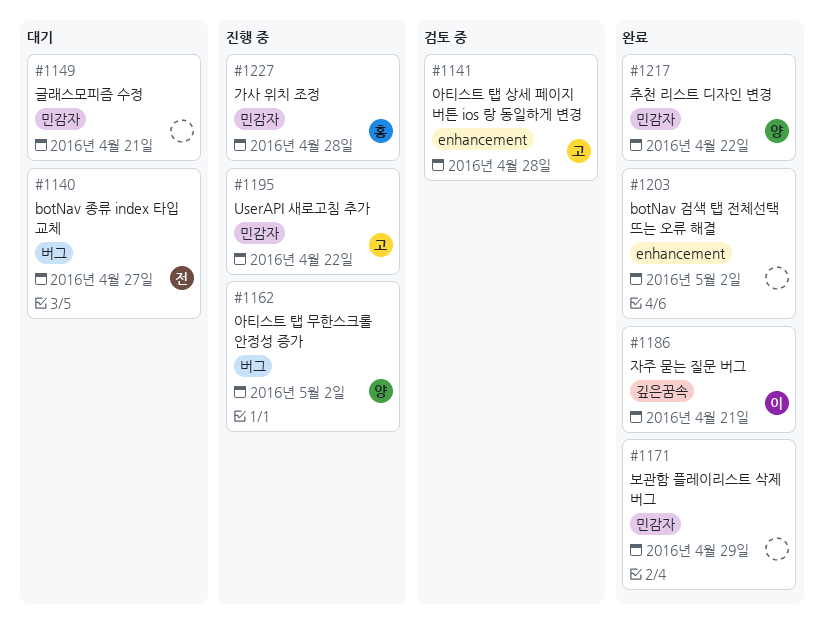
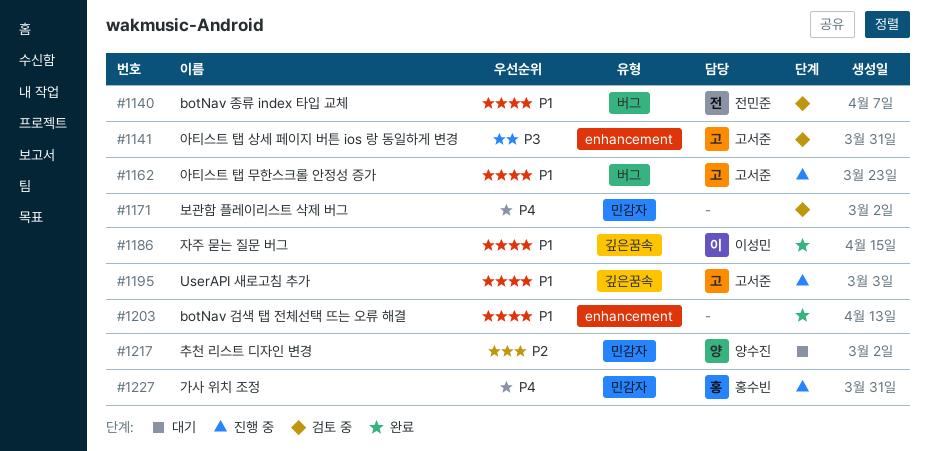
#1140, status: 대기 -> 검토 중
#1149: present -> none
#1162, owner: 양수진 -> 고서준
#1171, status: 완료 -> 검토 중
#1195, label: 민감자 -> 깊은꿈속
#1217, status: 완료 -> 대기

